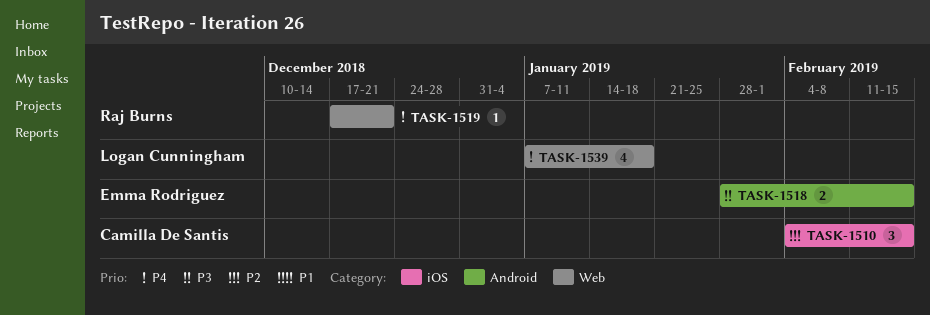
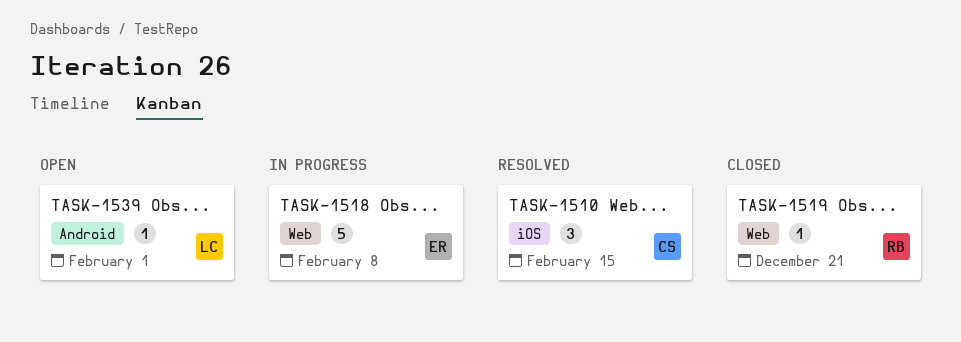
TASK-1518, label: Android -> Web
TASK-1518, estimate: 2 -> 5
TASK-1518, due: Feb 15 -> Feb 8
TASK-1539, label: Web -> Android
TASK-1539, estimate: 4 -> 1
TASK-1539, due: Jan 18 -> Feb 1

